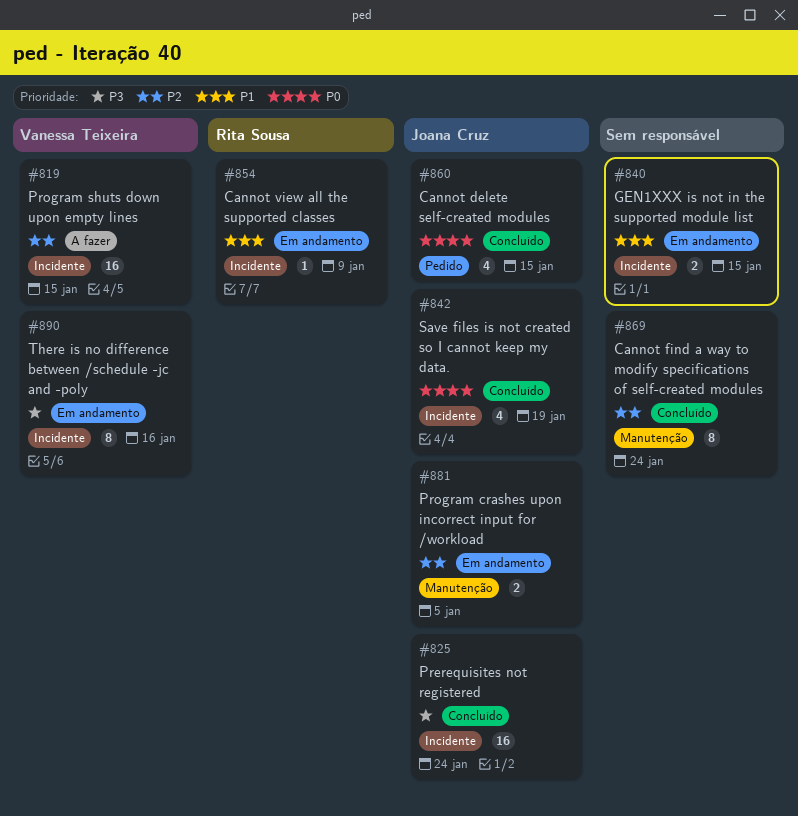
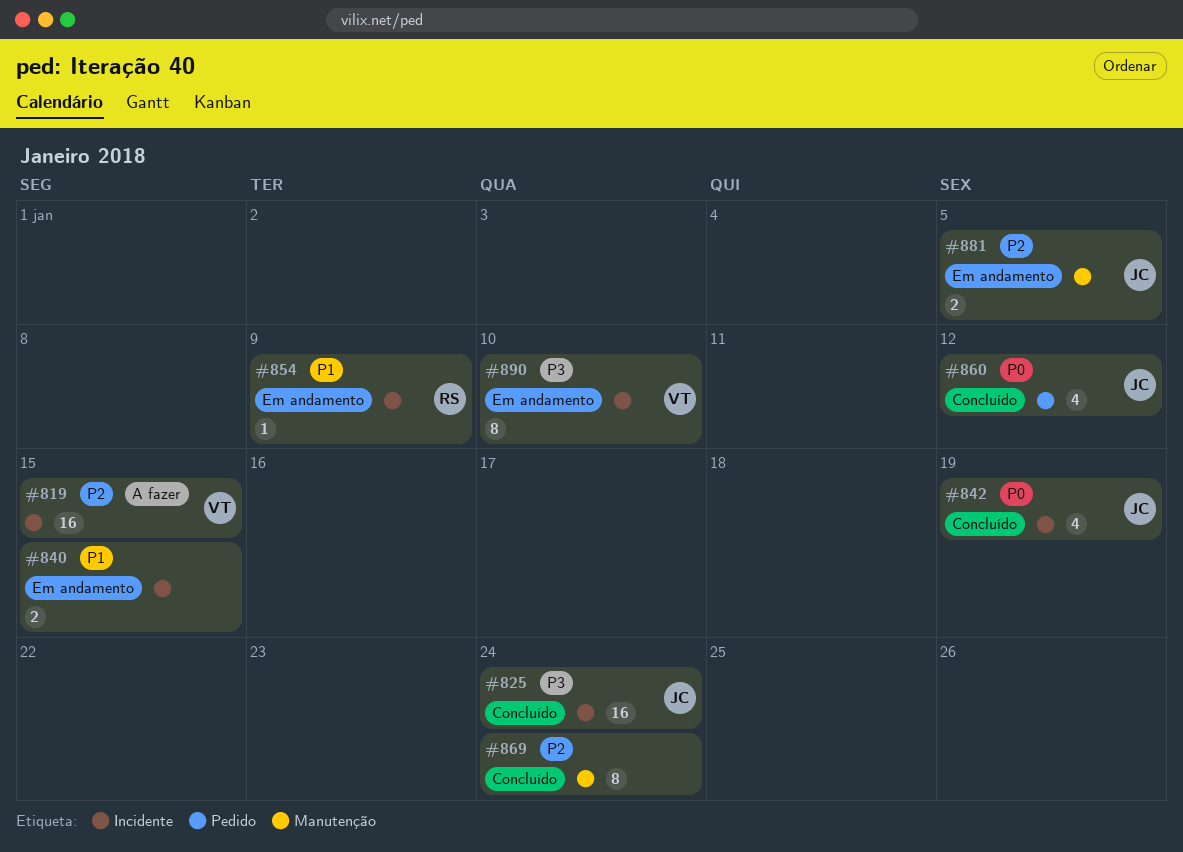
#860, due: Jan 15 -> Jan 12
#890, due: Jan 16 -> Jan 10

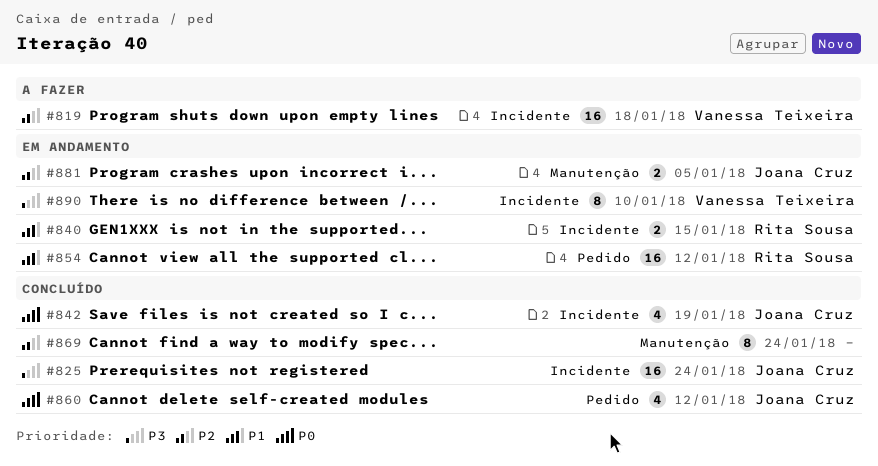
#819, due: Jan 15 -> Jan 18
#840, owner: none -> Rita Sousa
#854, label: Incidente -> Pedido
#854, estimate: 1 -> 16
#854, due: Jan 9 -> Jan 12

